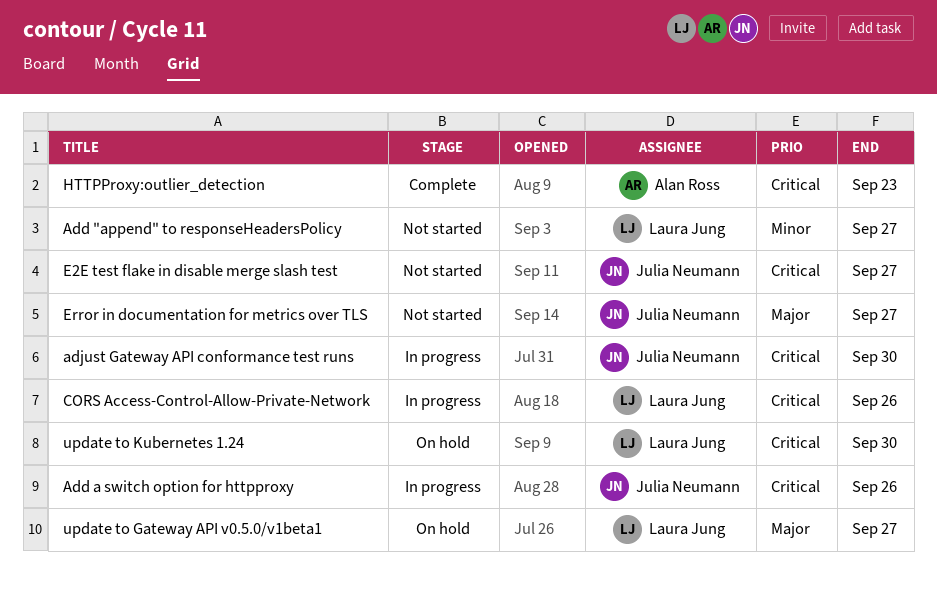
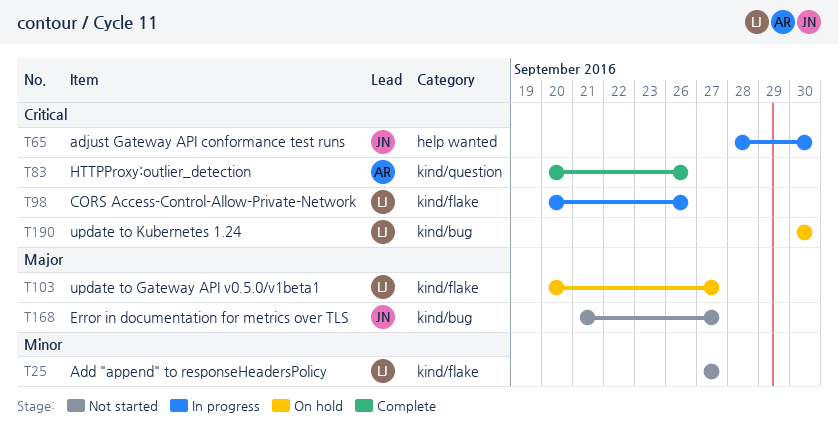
Add a switch option for httpproxy: present -> none
E2E test flake in disable merge slash test: present -> none
HTTPProxy:outlier_detection, due: Sep 23 -> Sep 26

